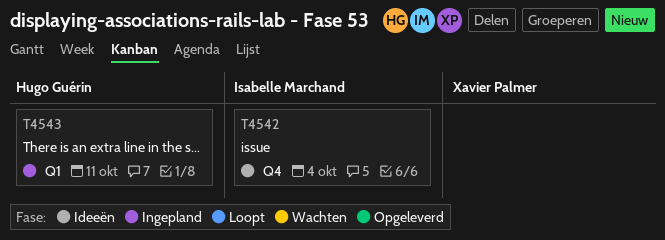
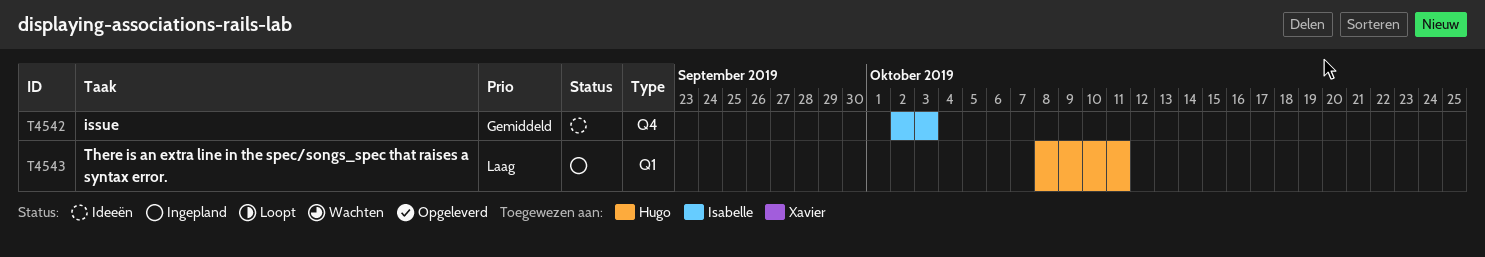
T4542, due: Oct 4 -> Oct 3

